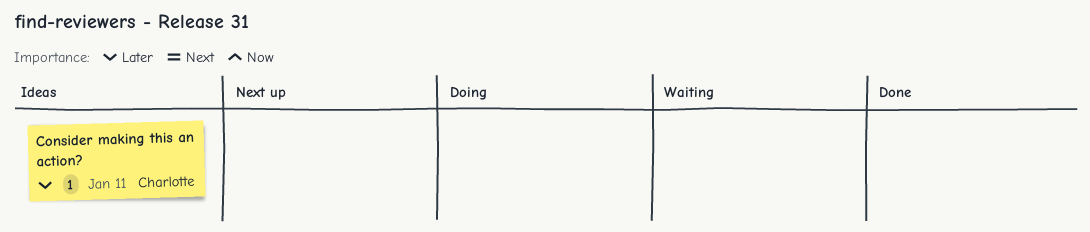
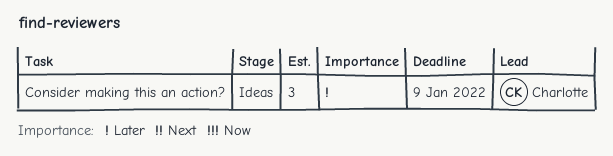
Consider making this an action?, estimate: 1 -> 3
Consider making this an action?, due: Jan 11 -> Jan 9

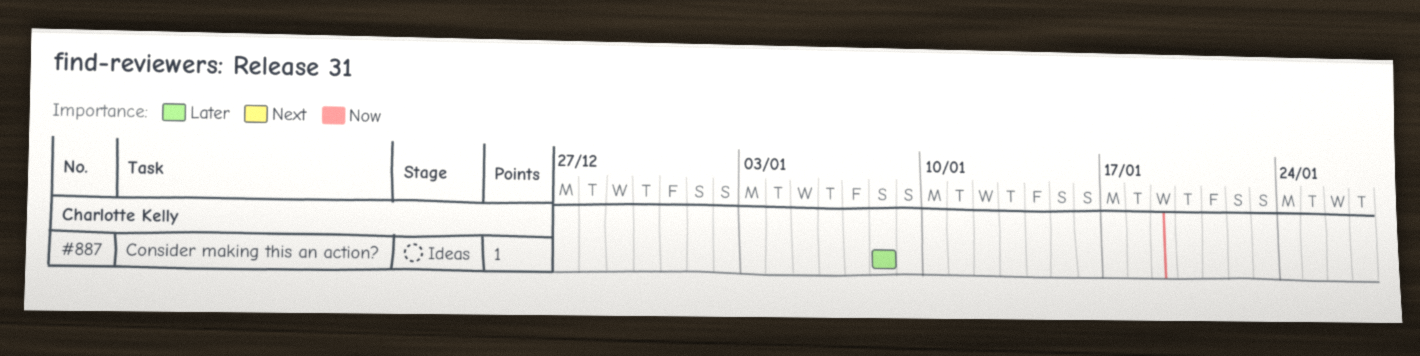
Consider making this an action?, estimate: 3 -> 1
Consider making this an action?, due: Jan 9 -> Jan 8

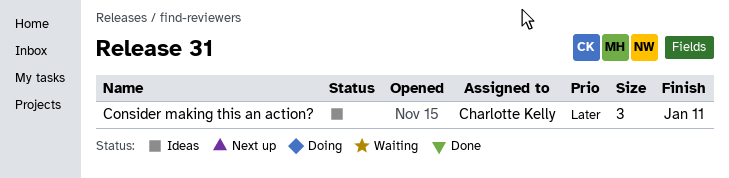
Consider making this an action?, estimate: 1 -> 3
Consider making this an action?, due: Jan 8 -> Jan 11

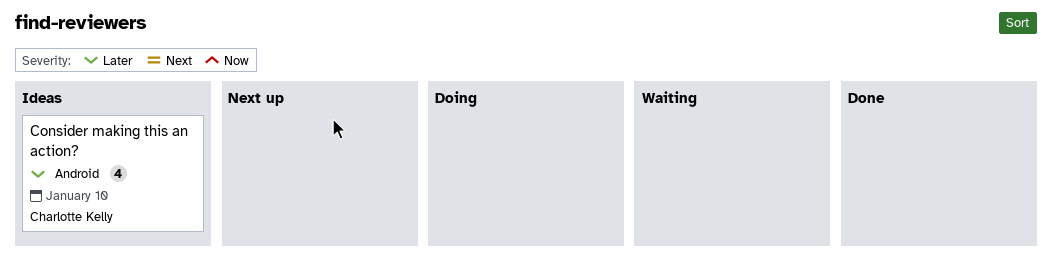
Consider making this an action?, estimate: 3 -> 4
Consider making this an action?, due: Jan 11 -> Jan 10

